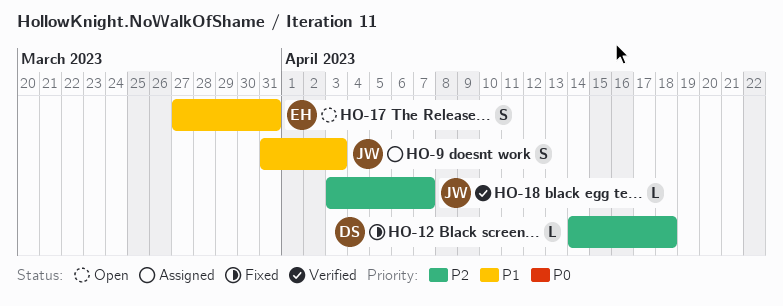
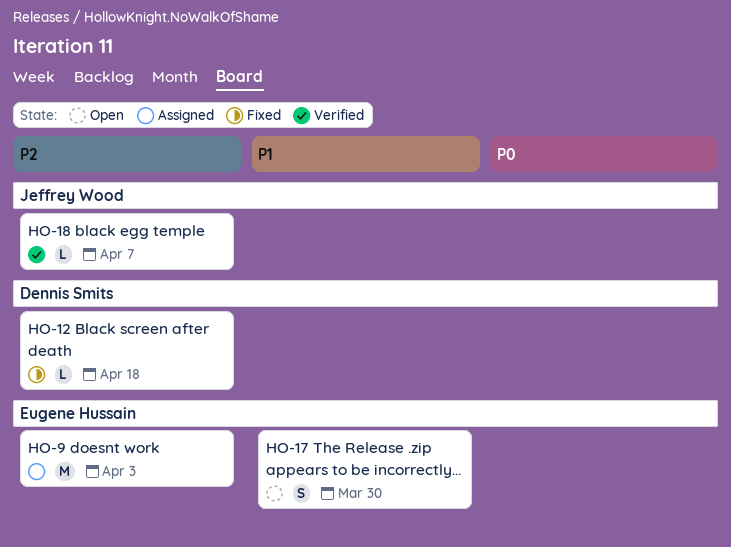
HO-9, owner: Jeffrey Wood -> Eugene Hussain
HO-9, priority: P1 -> P2
HO-9, estimate: S -> M
HO-17, due: Mar 31 -> Mar 30

